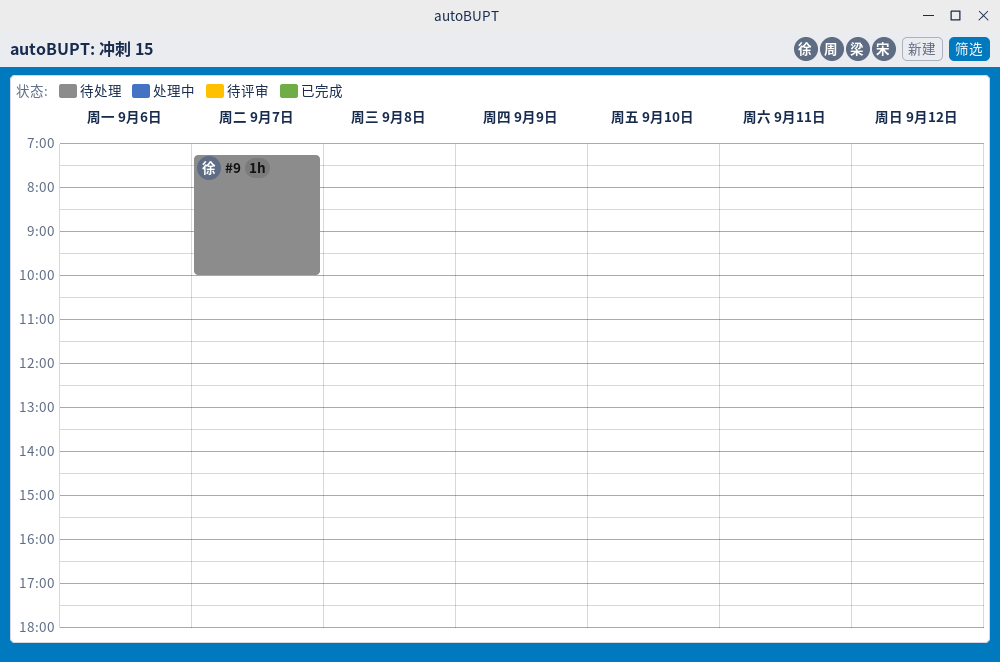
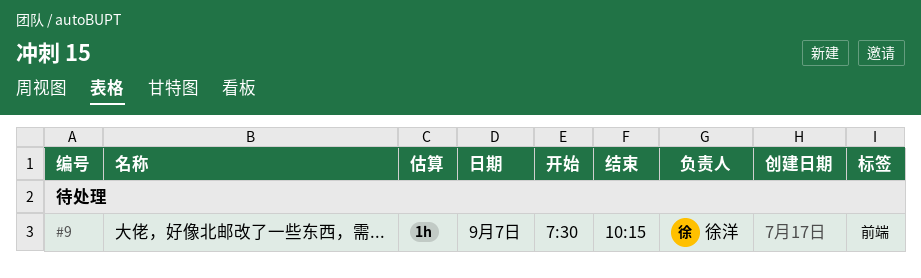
#9, begins: 07:15 -> 07:30
#9, ends: 10:00 -> 10:15

